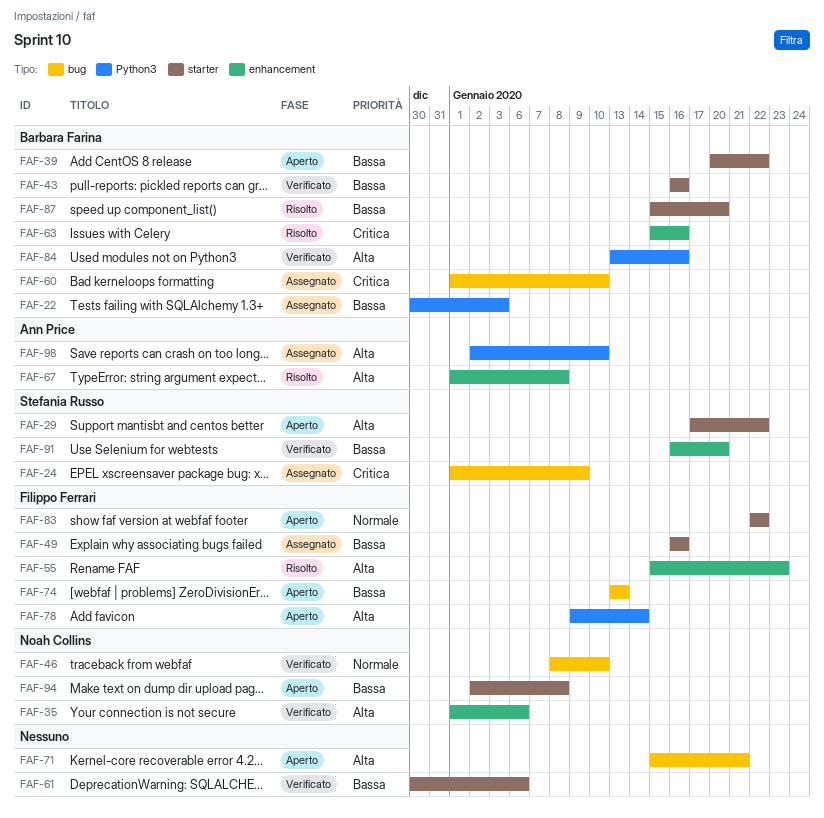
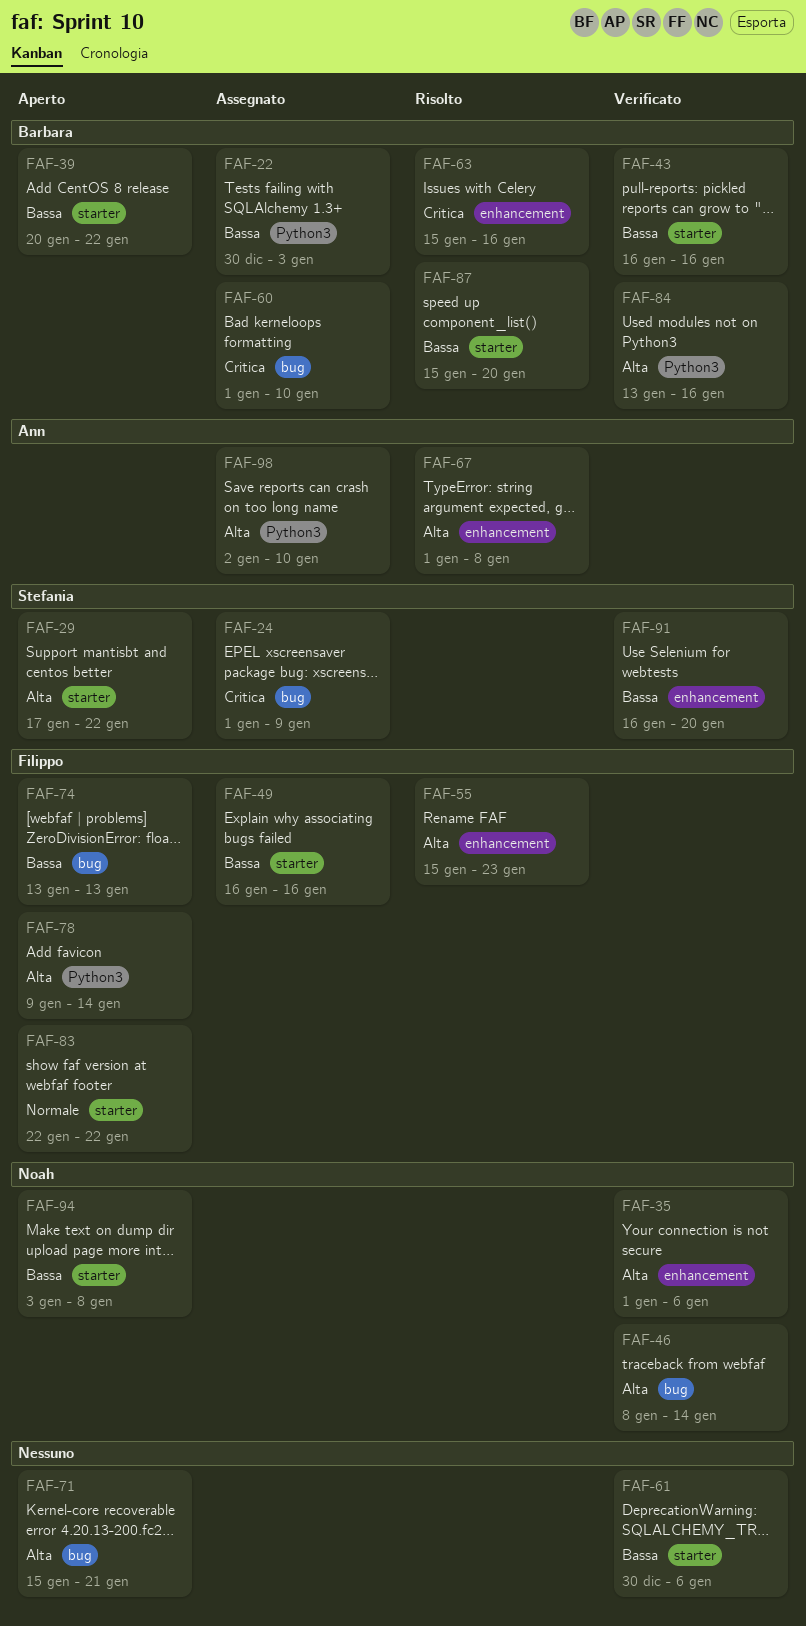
FAF-46, priority: Normale -> Alta
FAF-46, due: Jan 10 -> Jan 14
FAF-94, start: Jan 2 -> Jan 3

